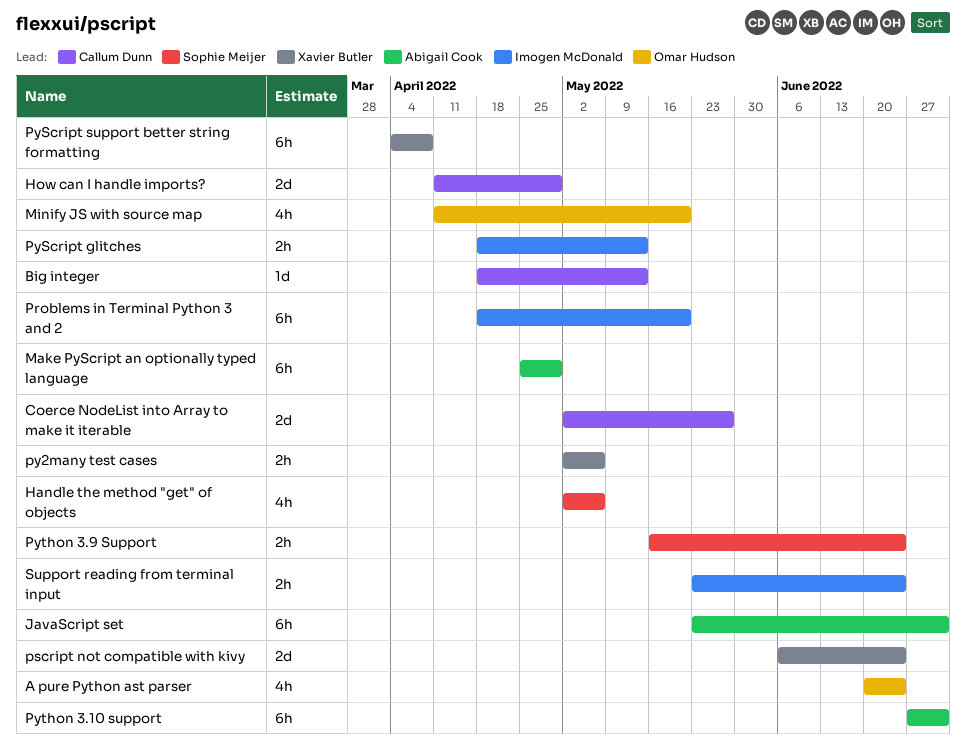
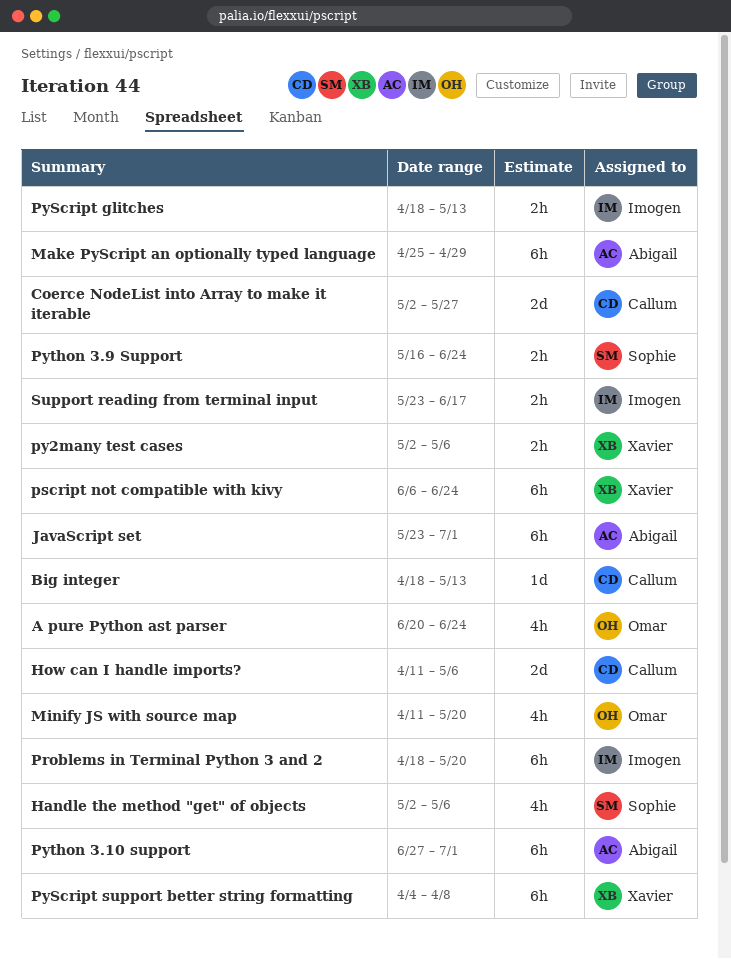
How can I handle imports?, due: Apr 29 -> May 6
pscript not compatible with kivy, estimate: 2d -> 6h
Support reading from terminal input, due: Jun 24 -> Jun 17

